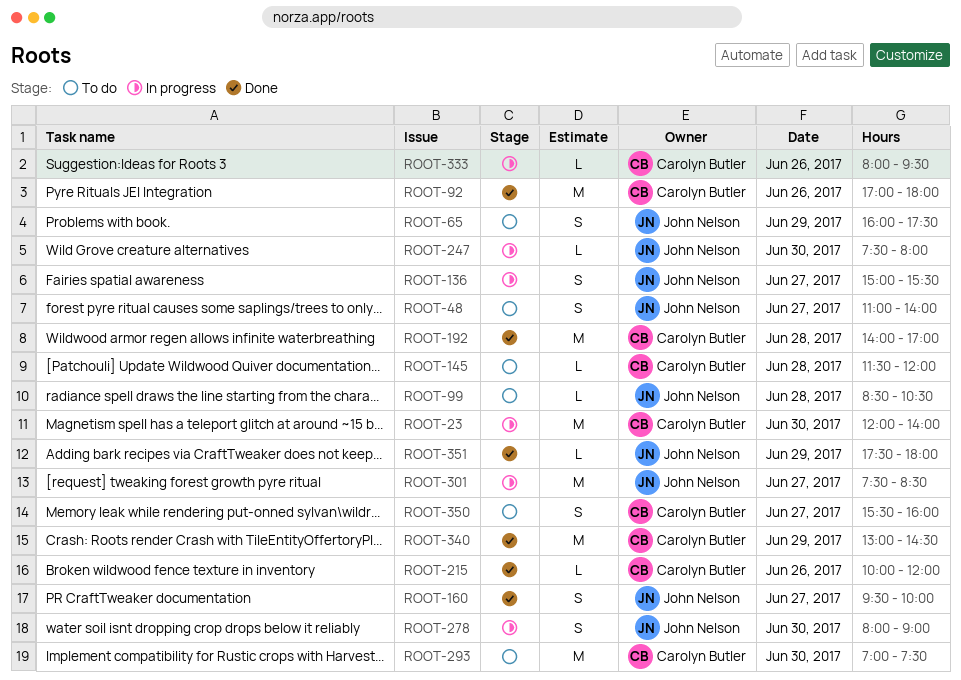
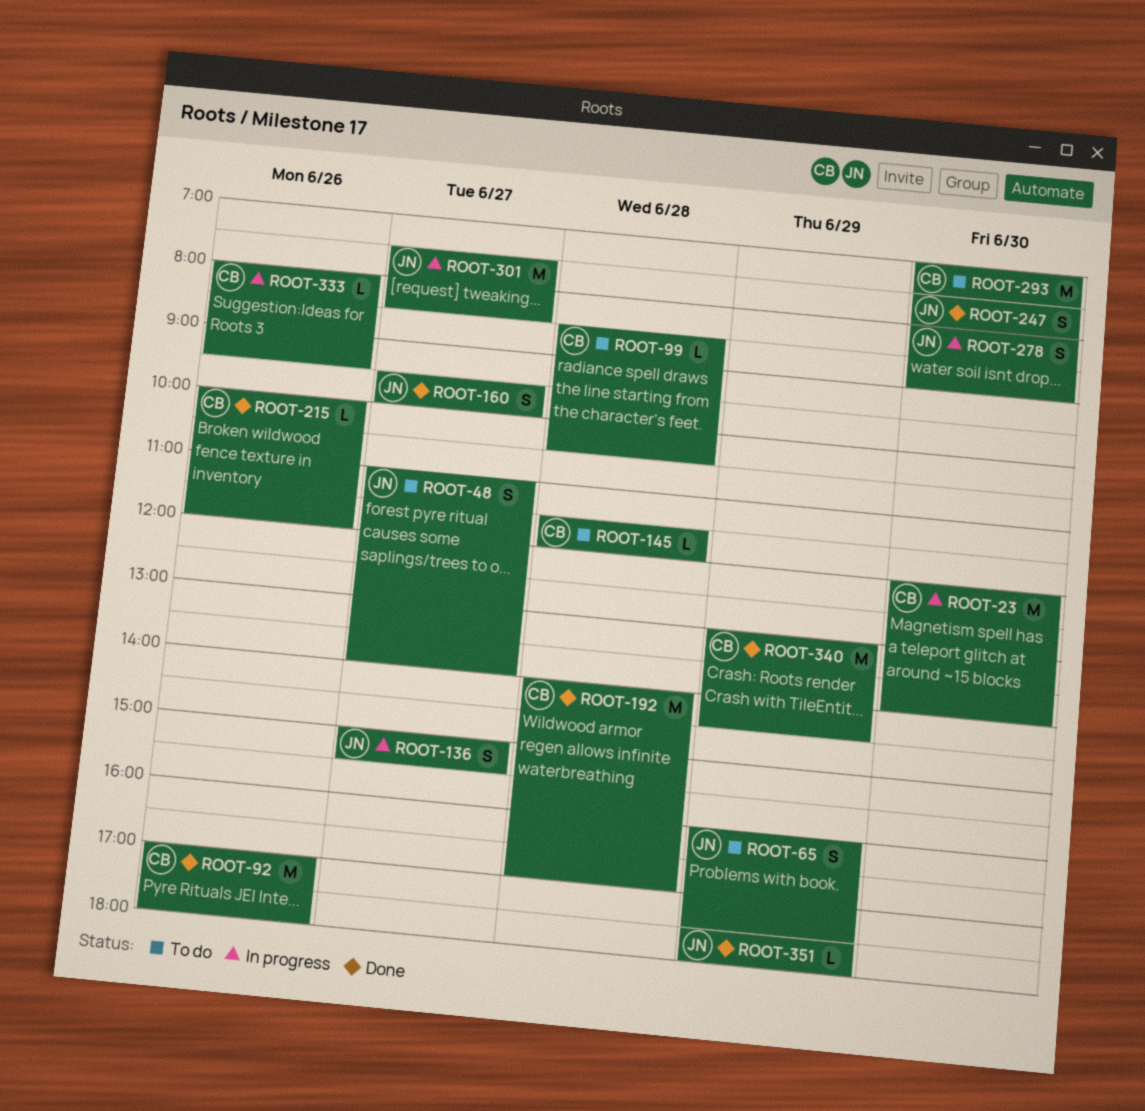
ROOT-99, owner: John Nelson -> Carolyn Butler
ROOT-247, status: In progress -> Done
ROOT-247, estimate: L -> S
ROOT-350: present -> none

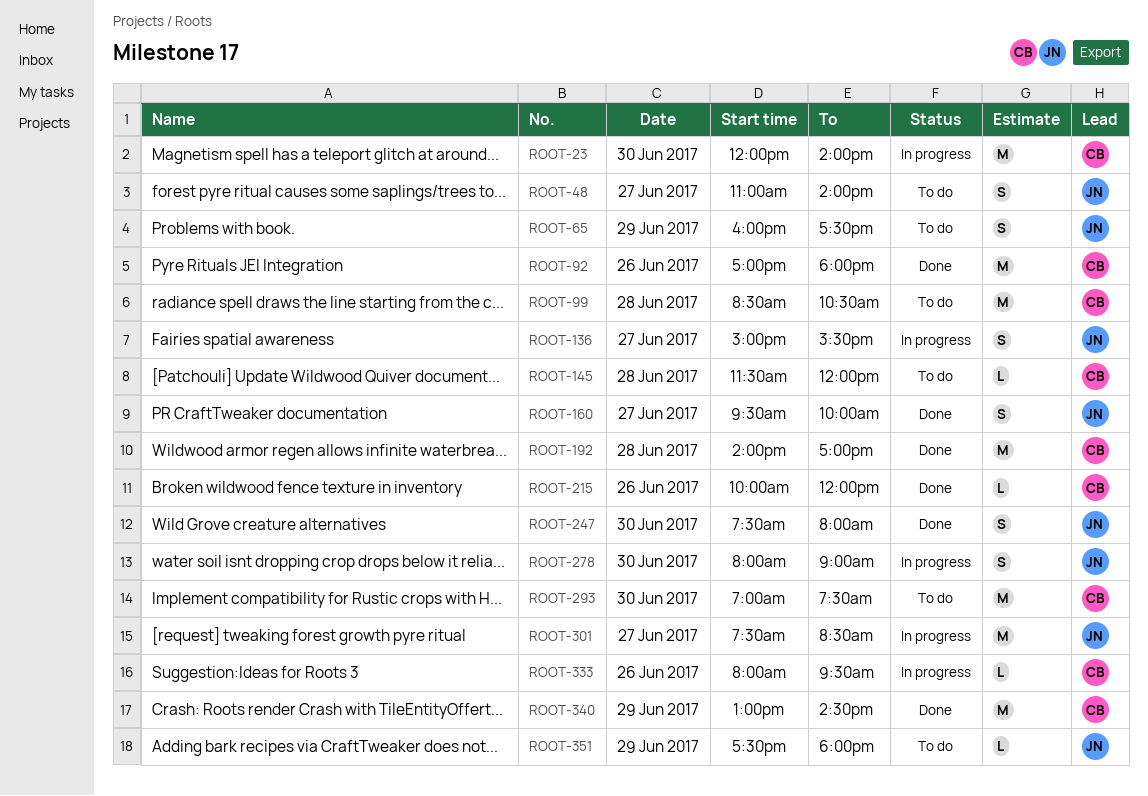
ROOT-99, estimate: L -> M
ROOT-351, status: Done -> To do

